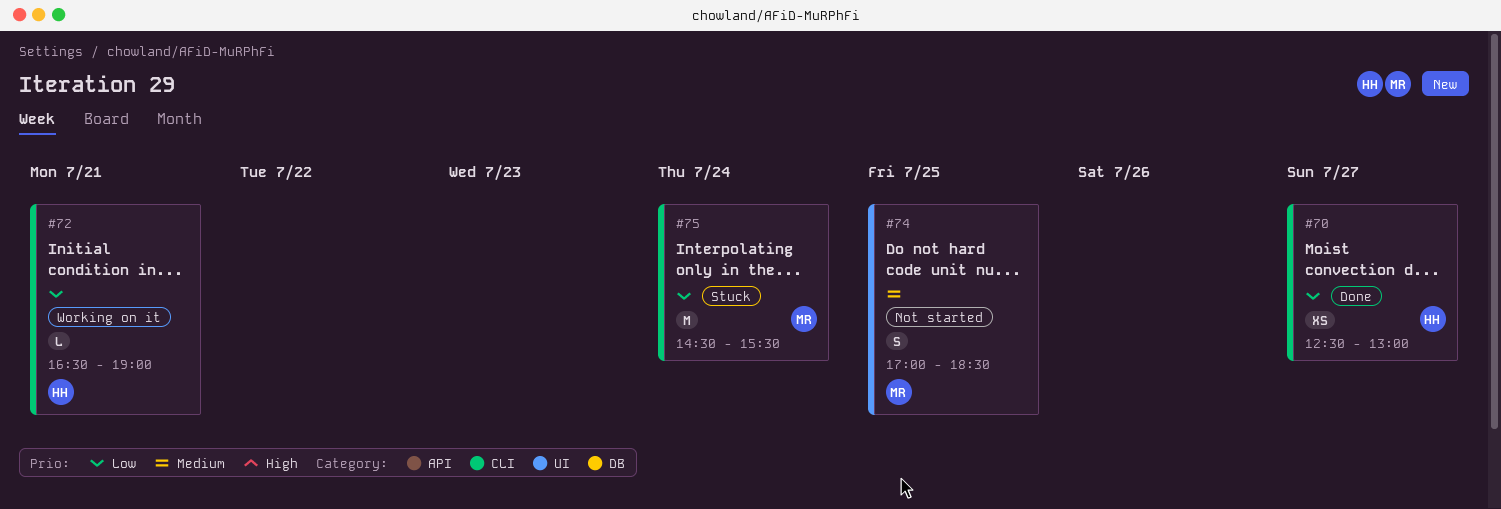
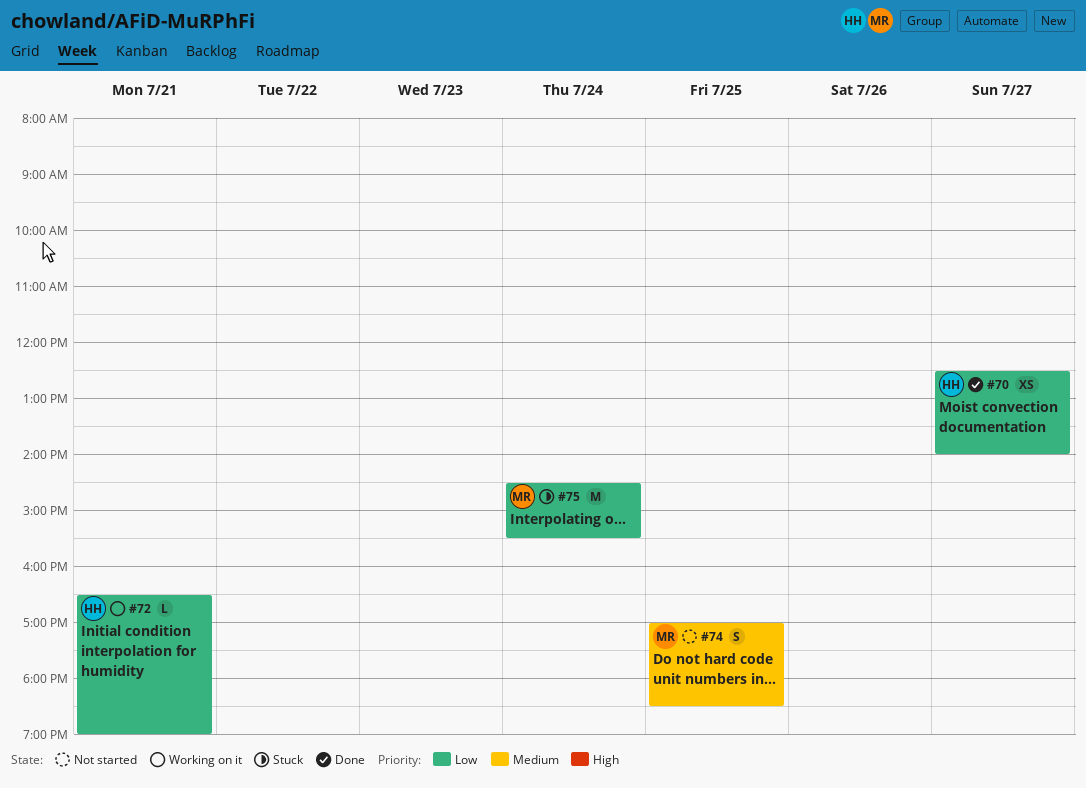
#70, ends: 13:00 -> 14:00

